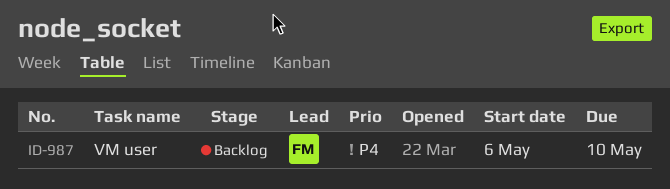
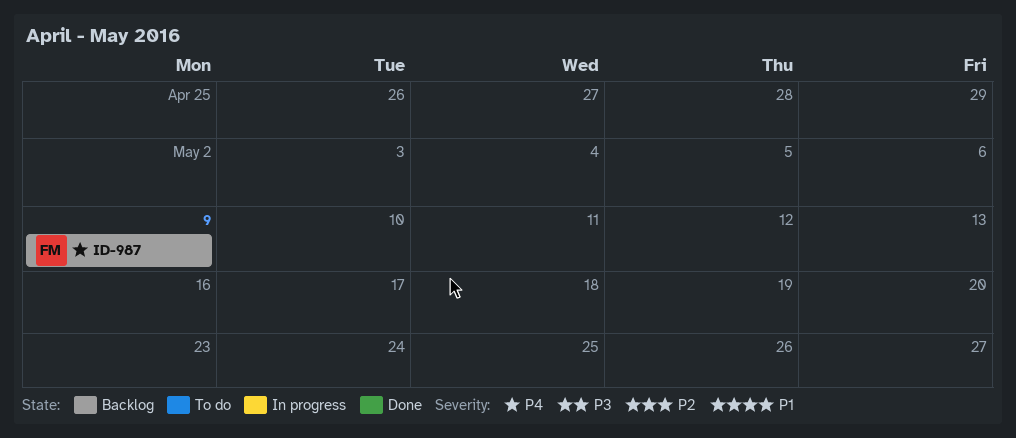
ID-987, start: May 6 -> May 9
ID-987, due: May 10 -> May 9

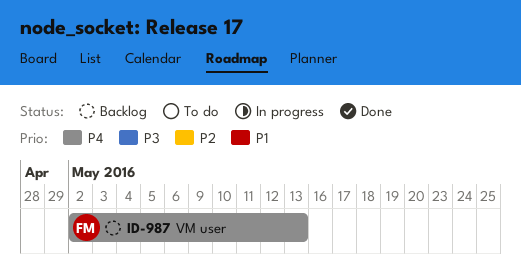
ID-987, start: May 9 -> May 2
ID-987, due: May 9 -> May 13

